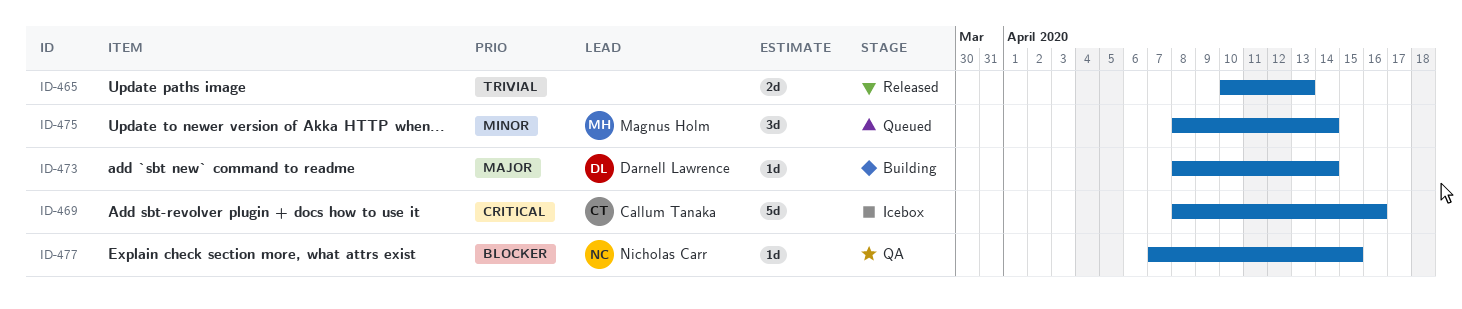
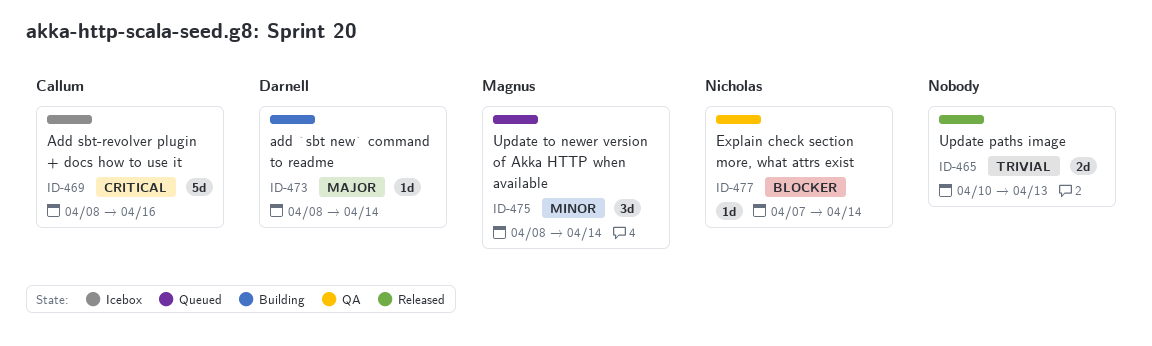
ID-477, due: Apr 15 -> Apr 14

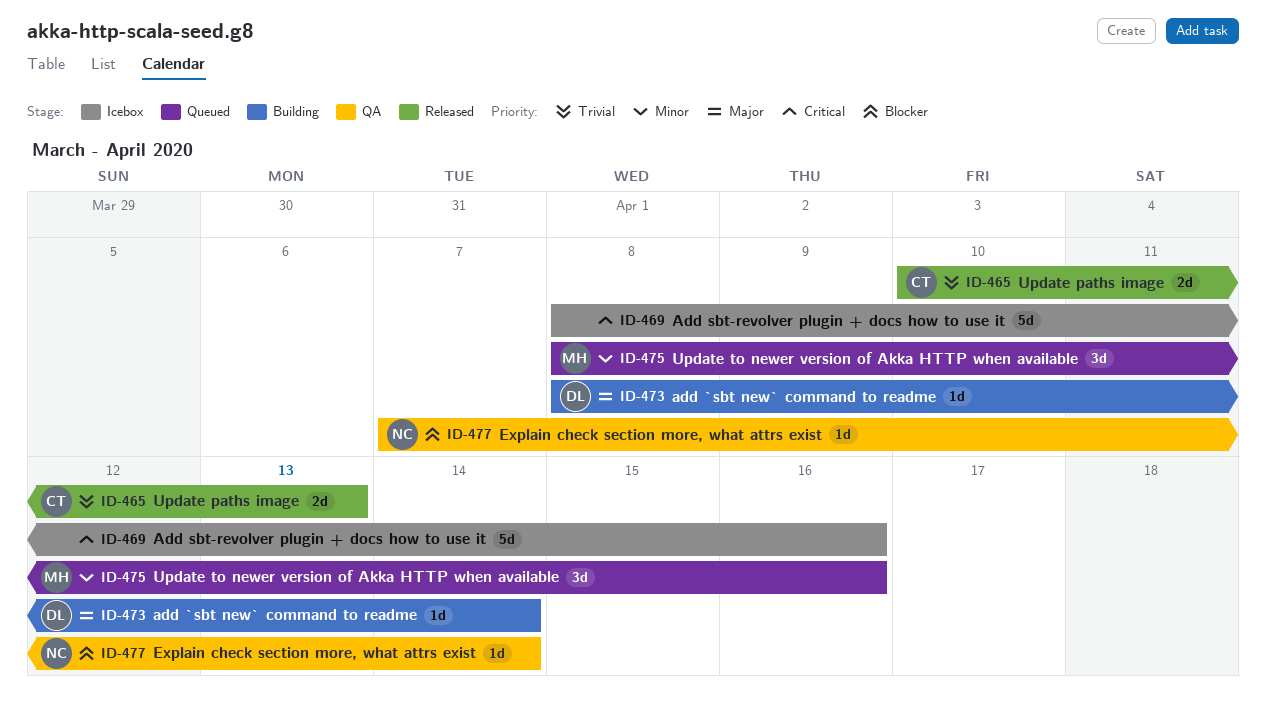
ID-465, owner: none -> Callum
ID-469, owner: Callum -> none
ID-475, due: Apr 14 -> Apr 16

